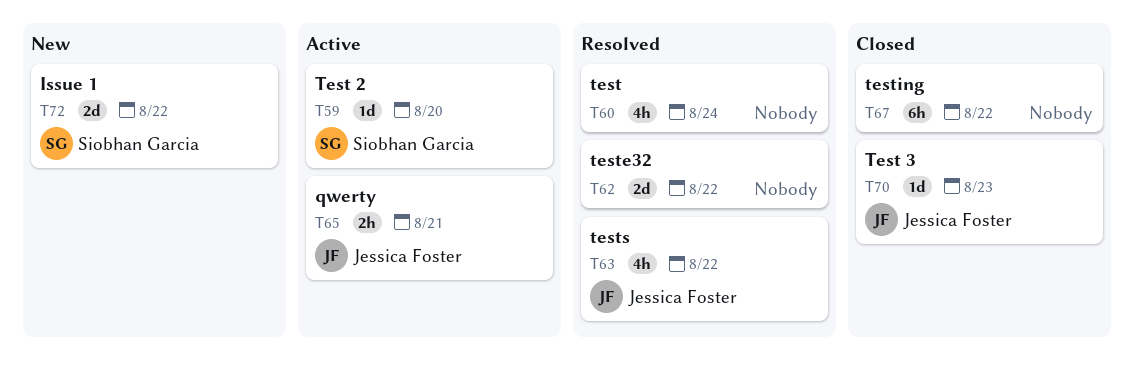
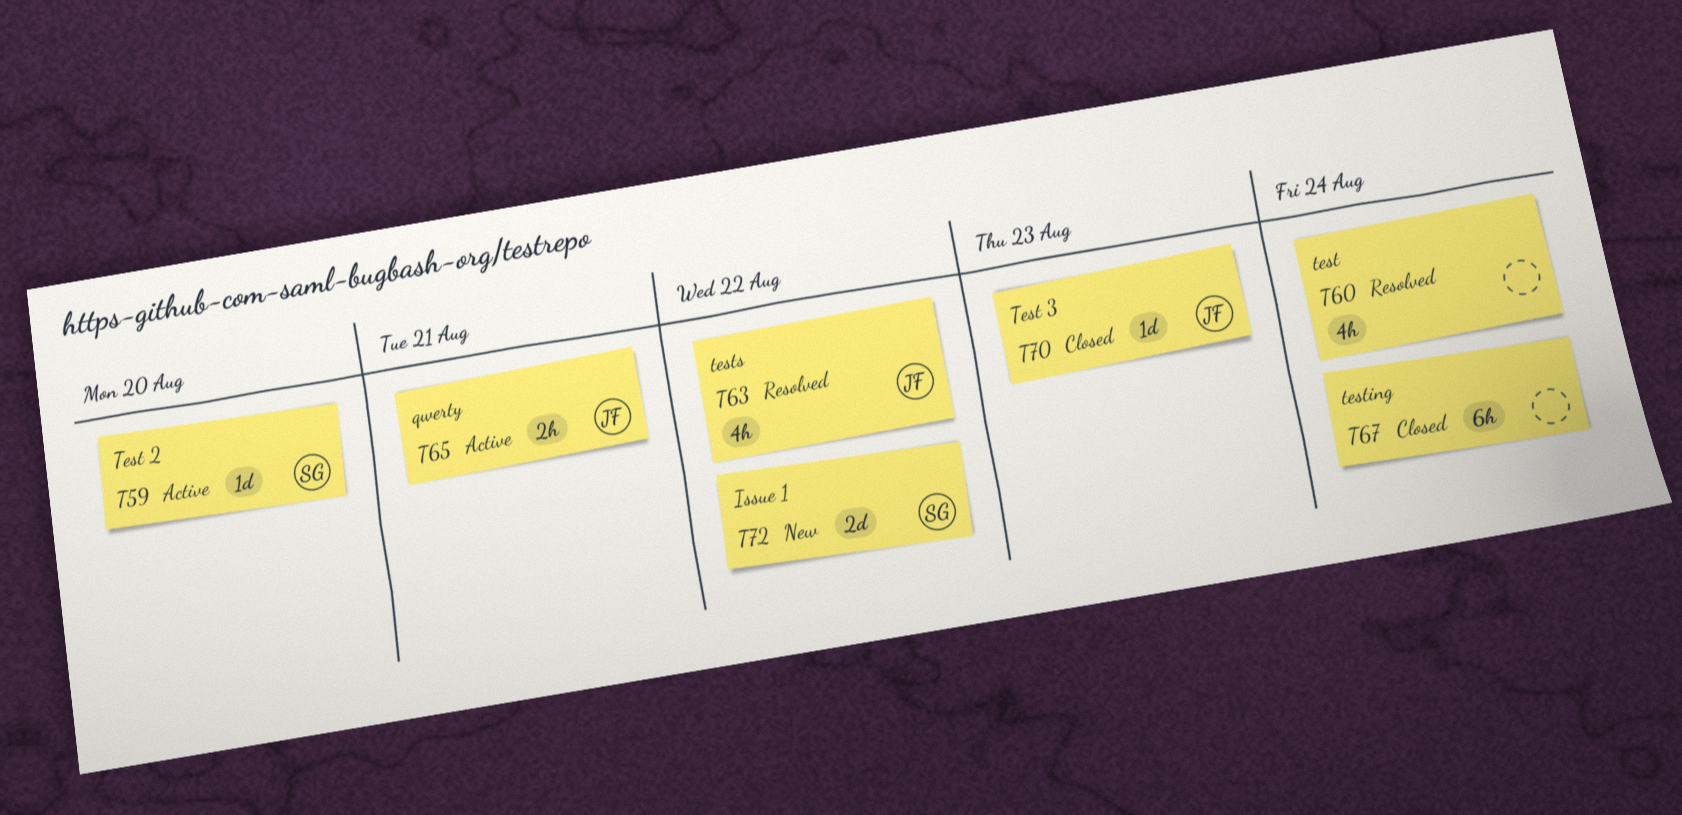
T62: present -> none
T67, due: Aug 22 -> Aug 24

